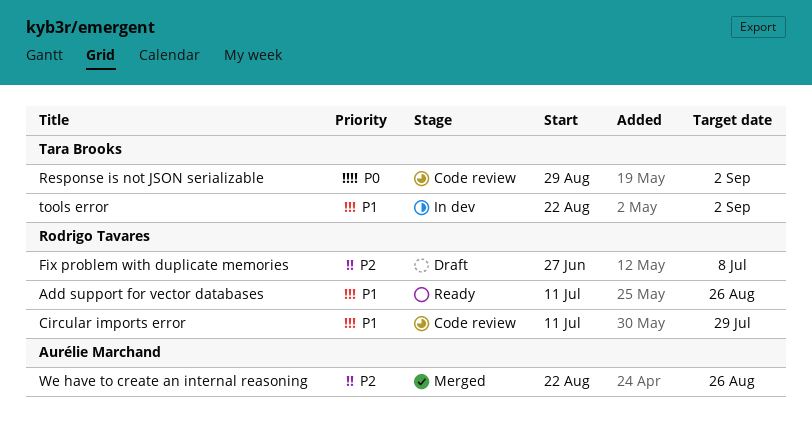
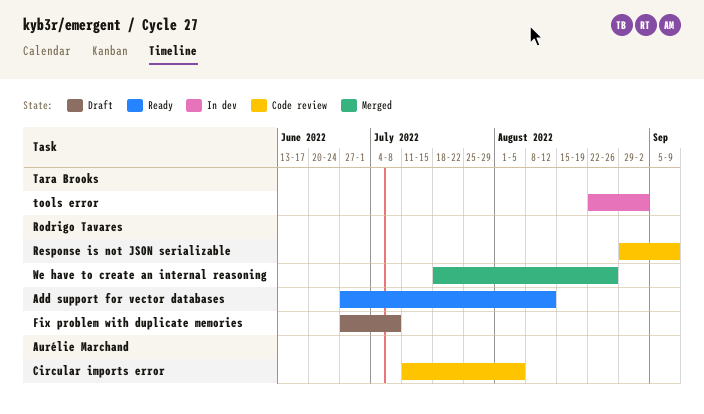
Add support for vector databases, start: Jul 11 -> Jun 27
Add support for vector databases, due: Aug 26 -> Aug 12
Circular imports error, owner: Rodrigo Tavares -> Aurélie Marchand
Circular imports error, due: Jul 29 -> Aug 5
Response is not JSON serializable, owner: Tara Brooks -> Rodrigo Tavares
Response is not JSON serializable, due: Sep 2 -> Sep 9
We have to create an internal reasoning, owner: Aurélie Marchand -> Rodrigo Tavares
We have to create an internal reasoning, start: Aug 22 -> Jul 18

